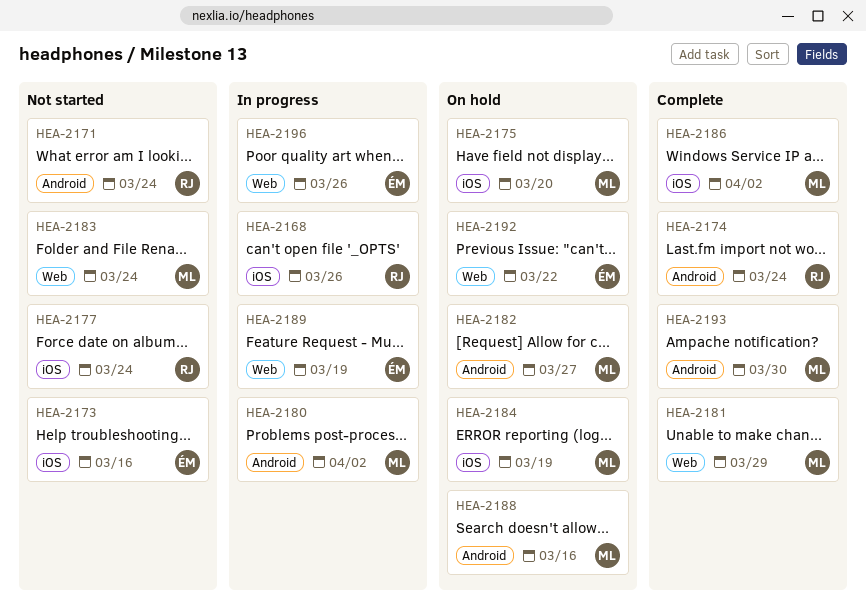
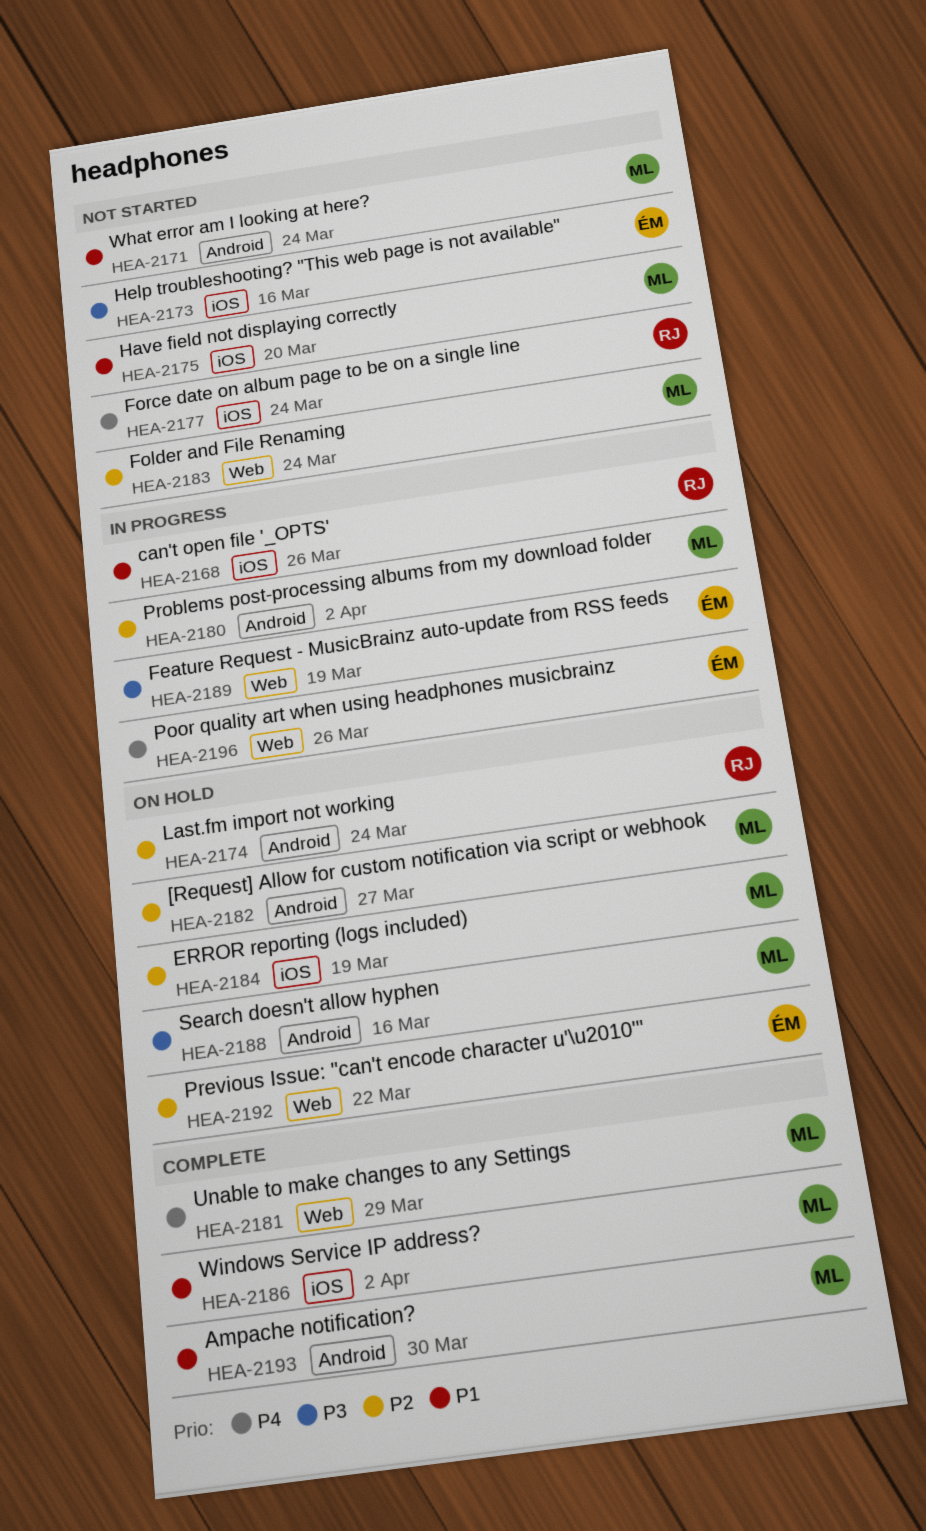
HEA-2171, owner: RJ -> ML
HEA-2174, status: Complete -> On hold
HEA-2175, status: On hold -> Not started

